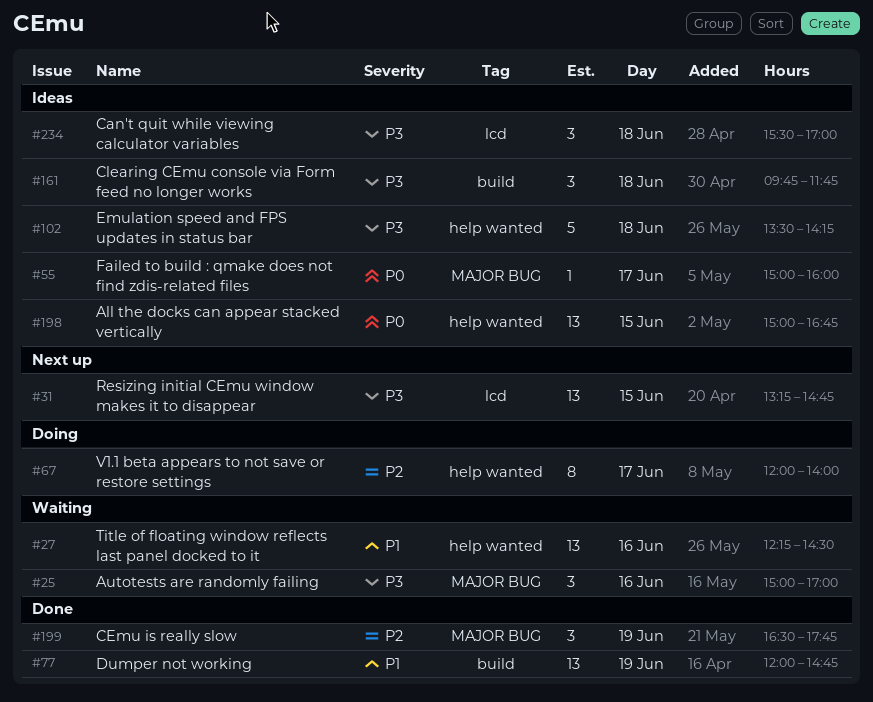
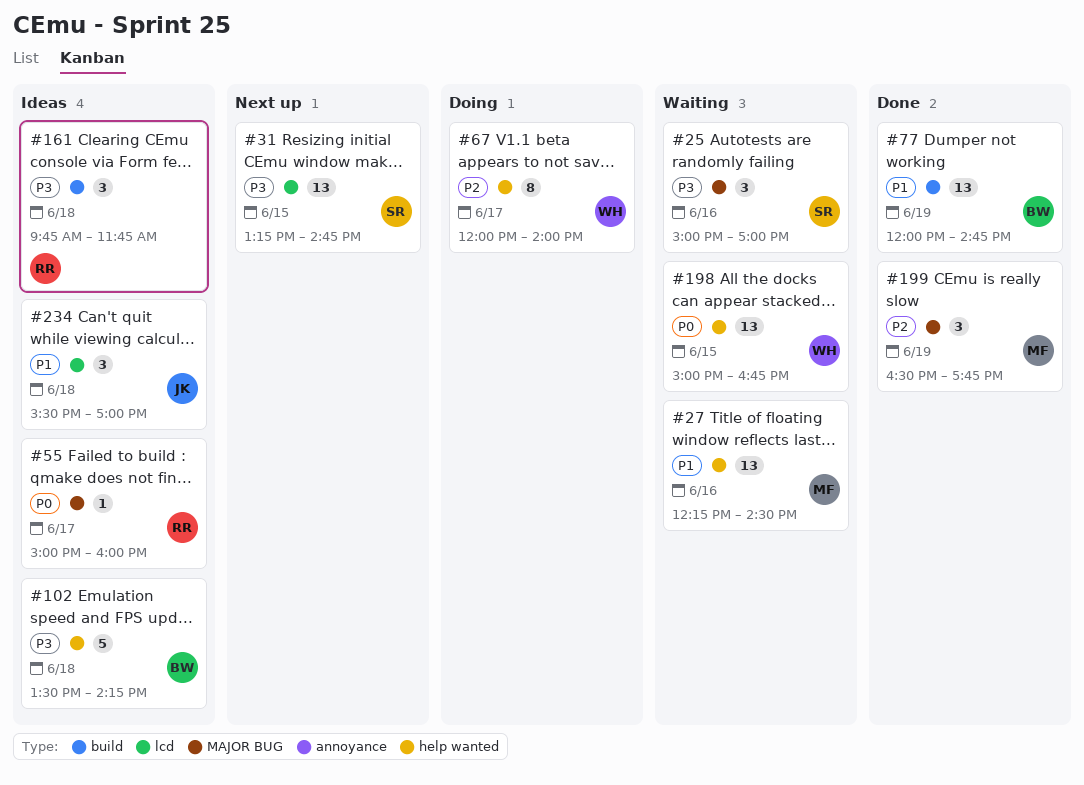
#198, status: Ideas -> Waiting
#234, priority: P3 -> P1

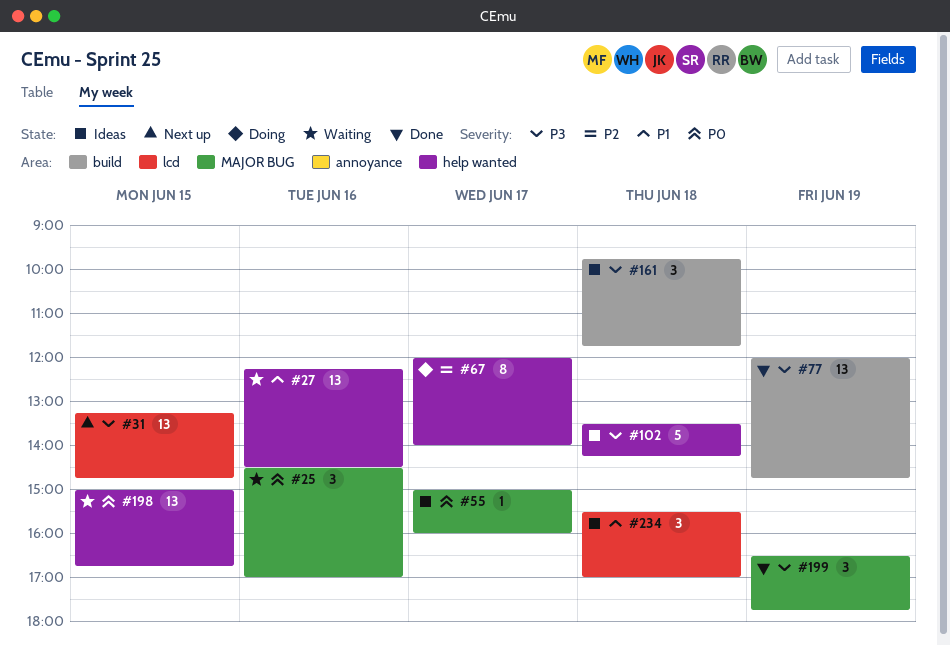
#25, priority: P3 -> P0
#25, begins: 15:00 -> 14:30
#77, priority: P1 -> P3
#199, priority: P2 -> P3

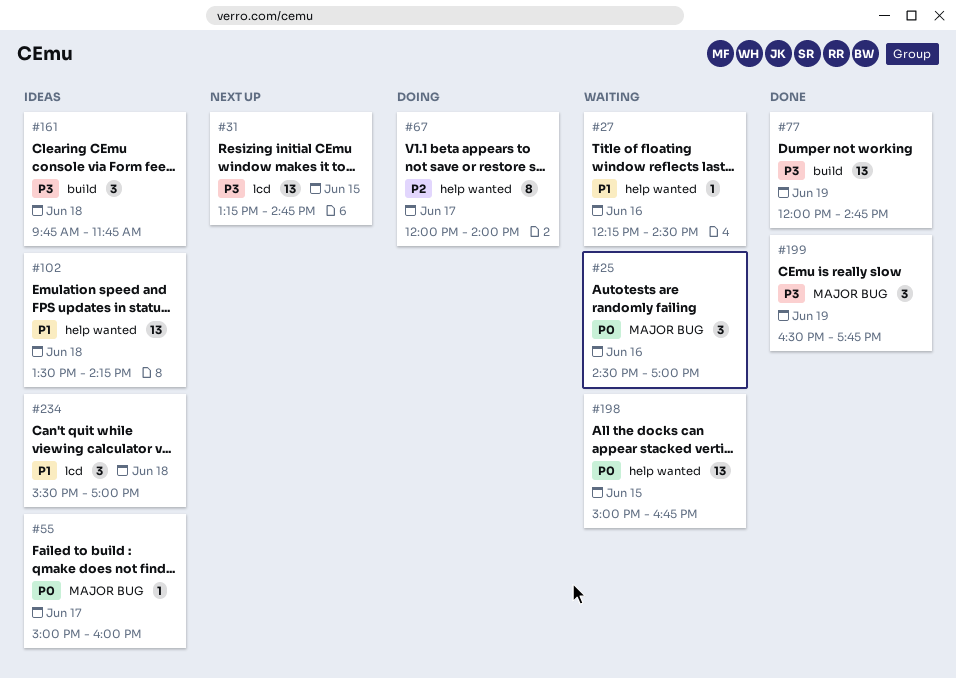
#27, estimate: 13 -> 1
#102, priority: P3 -> P1
#102, estimate: 5 -> 13

